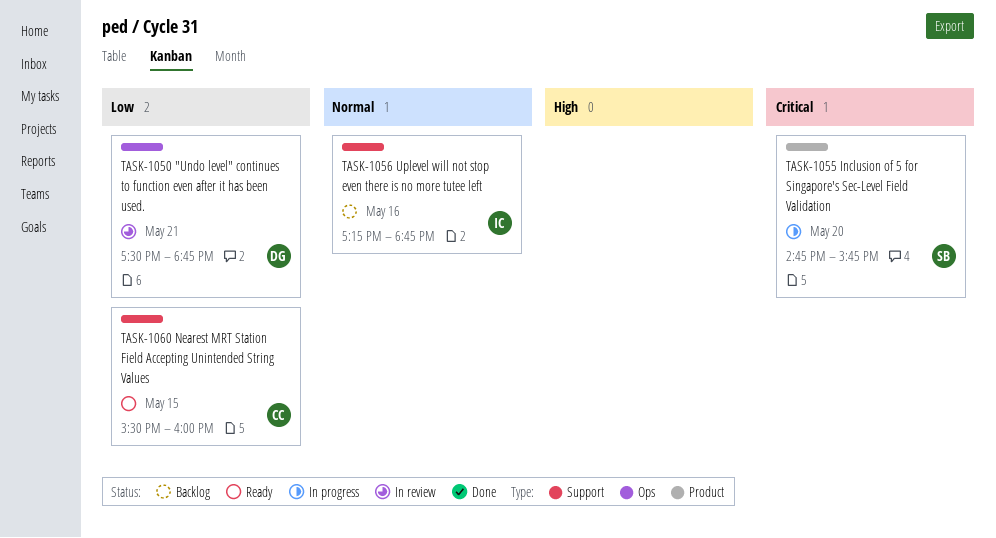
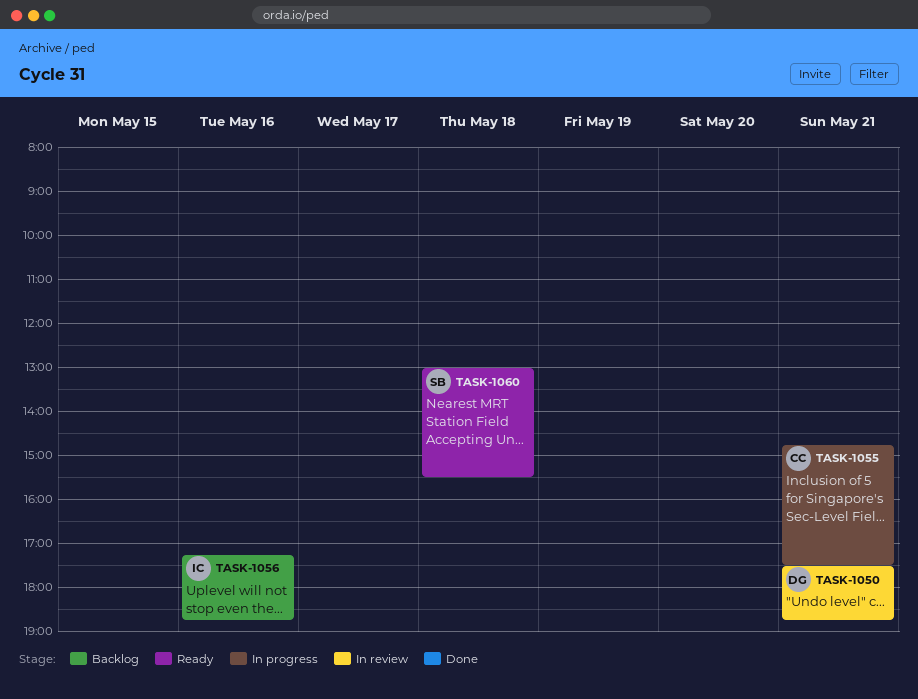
TASK-1055, owner: SB -> CC
TASK-1055, day: May 20 -> May 21
TASK-1055, ends: 15:45 -> 17:30
TASK-1060, owner: CC -> SB
TASK-1060, day: May 15 -> May 18
TASK-1060, begins: 15:30 -> 13:00
TASK-1060, ends: 16:00 -> 15:30

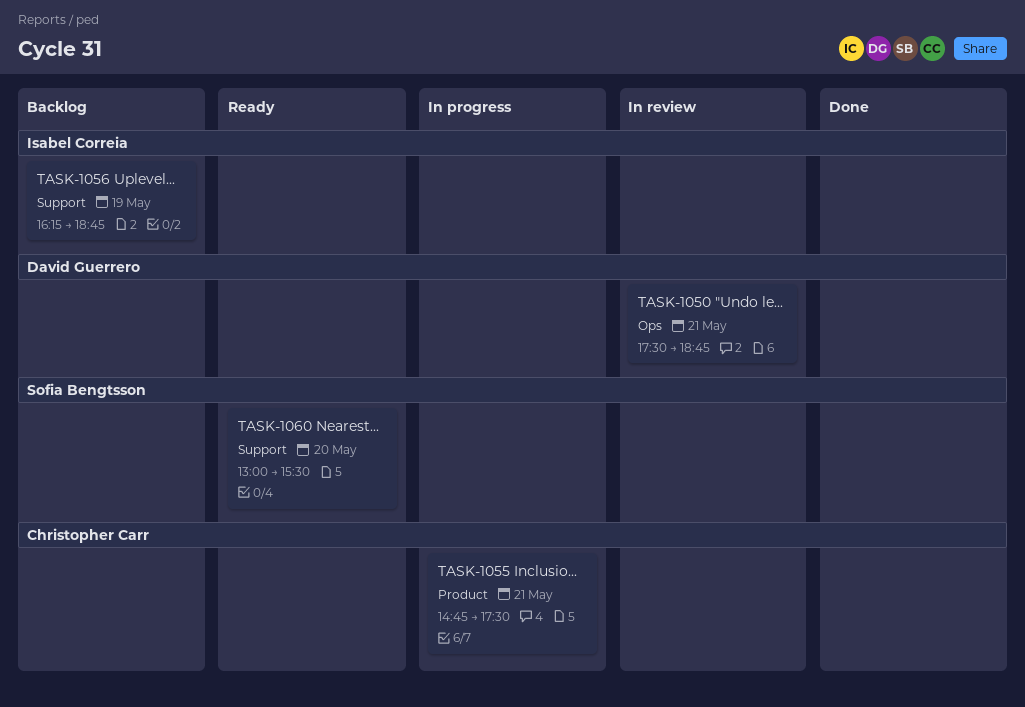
TASK-1056, day: May 16 -> May 19
TASK-1056, begins: 17:15 -> 16:15
TASK-1060, day: May 18 -> May 20

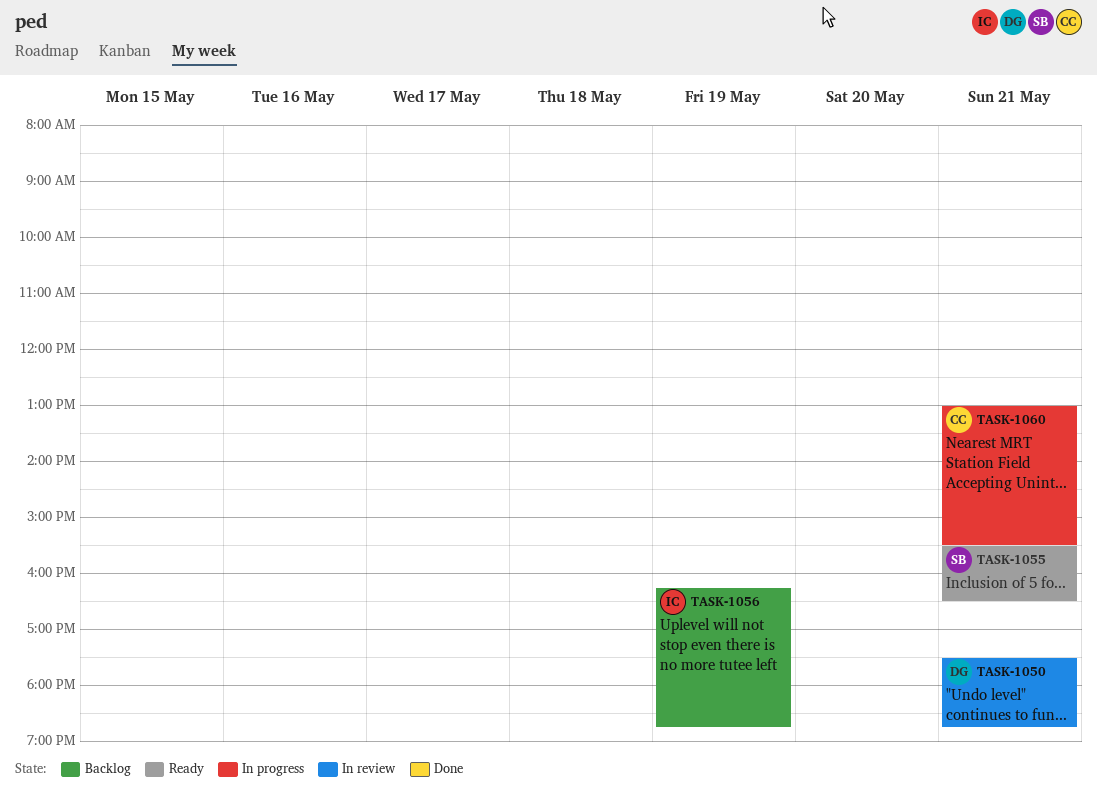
TASK-1055, status: In progress -> Ready
TASK-1055, owner: Christopher Carr -> Sofia Bengtsson
TASK-1055, begins: 14:45 -> 15:30
TASK-1055, ends: 17:30 -> 16:30
TASK-1060, status: Ready -> In progress
TASK-1060, owner: Sofia Bengtsson -> Christopher Carr
TASK-1060, day: May 20 -> May 21

